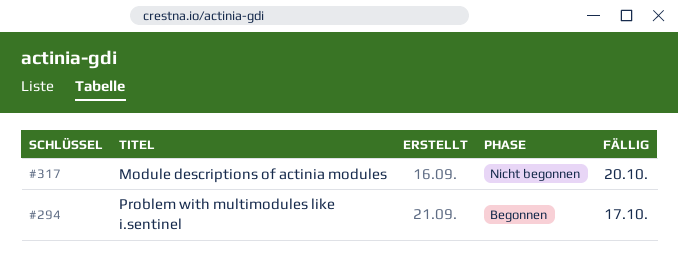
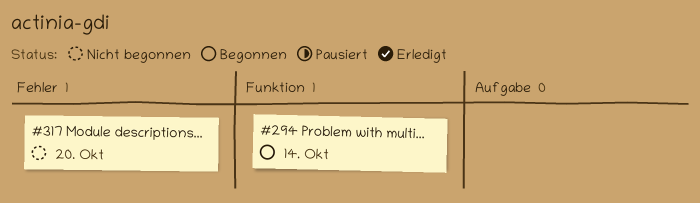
#294, due: Oct 17 -> Oct 14

